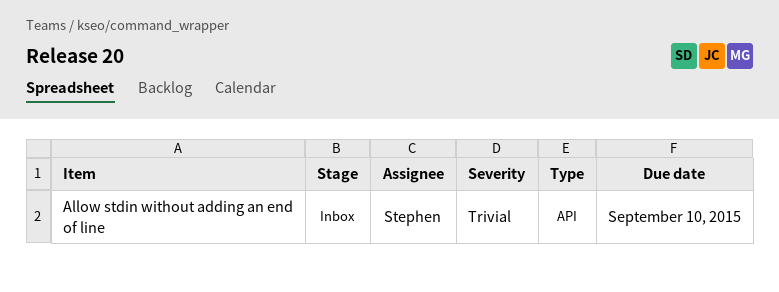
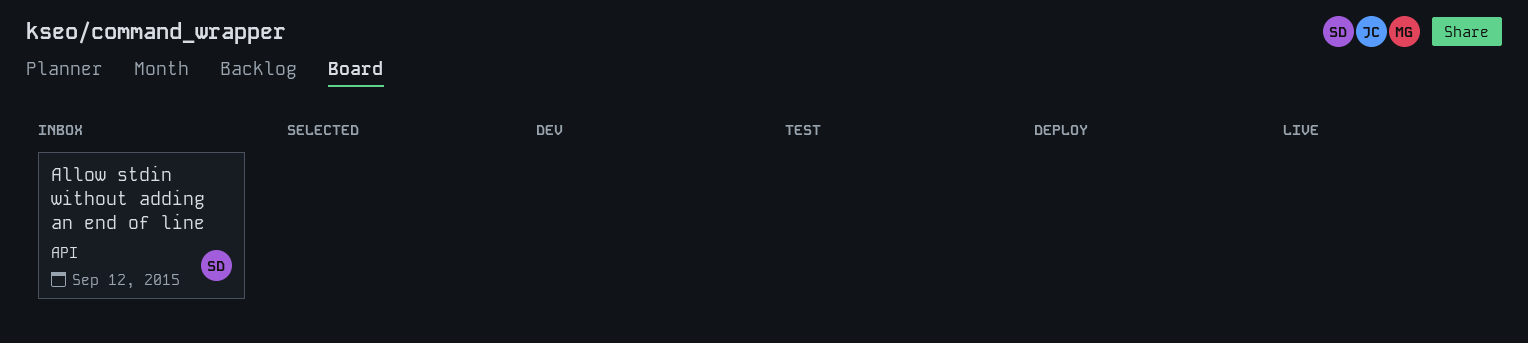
Allow stdin without adding an end of line, due: Sep 10 -> Sep 12

